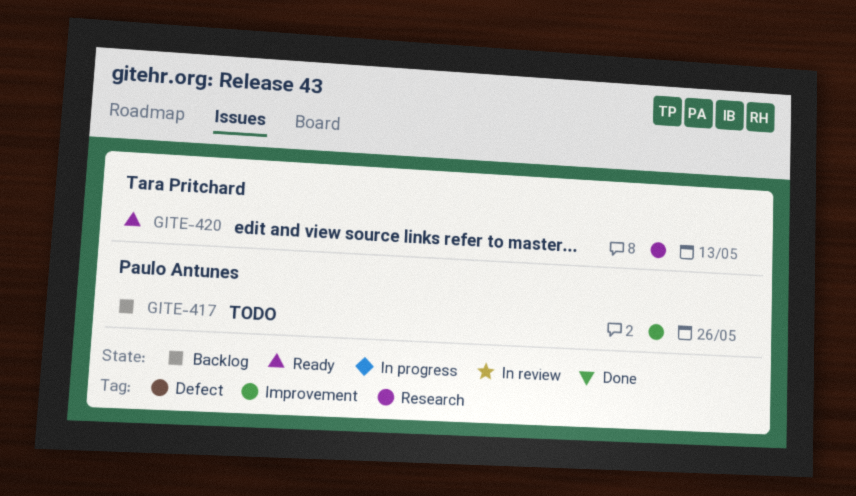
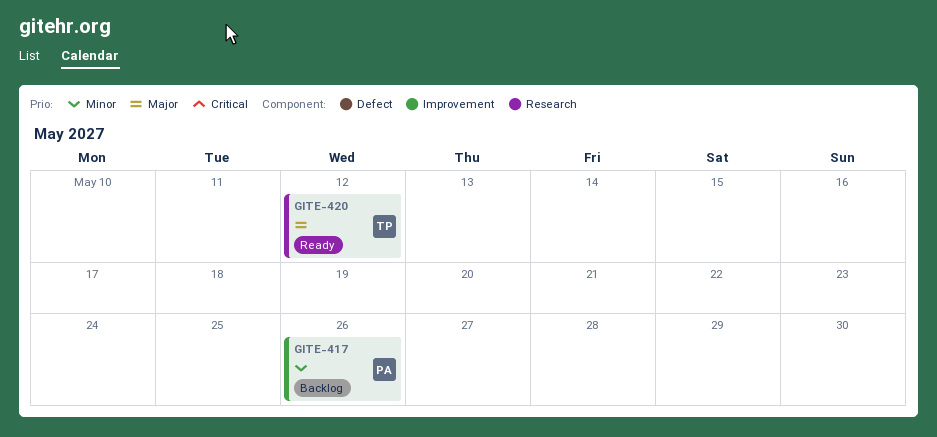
GITE-420, due: May 13 -> May 12

